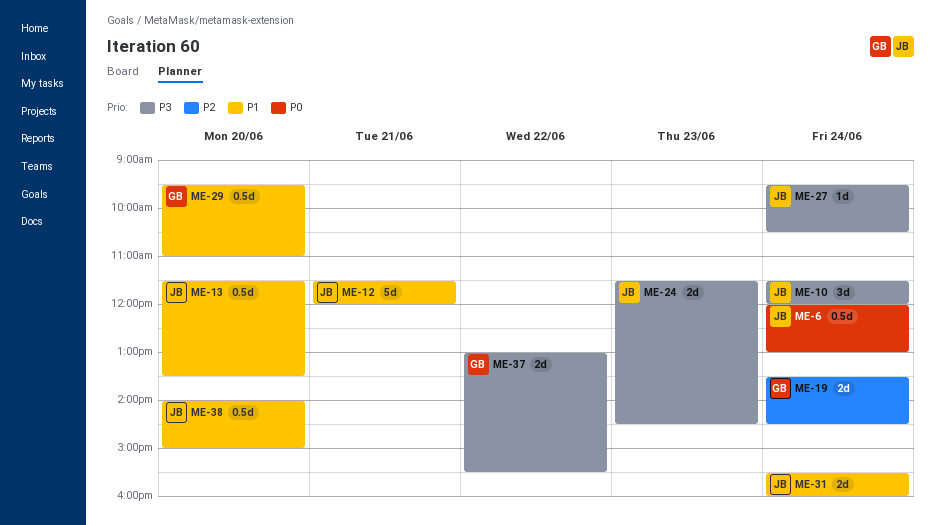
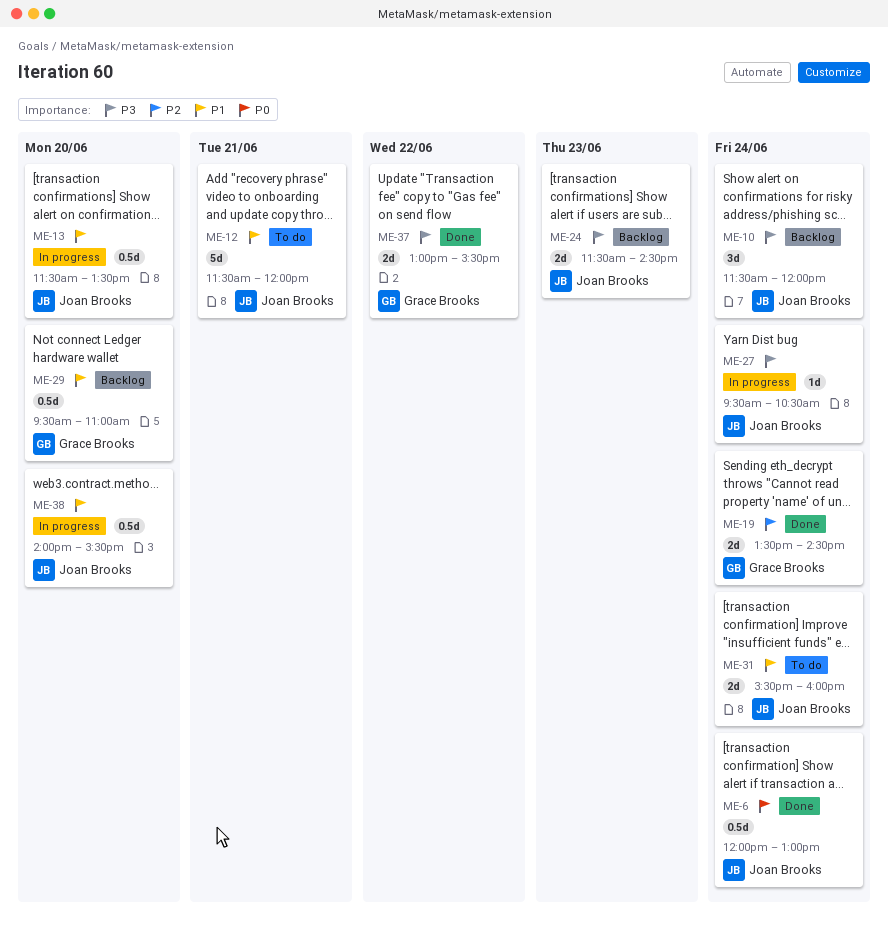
ME-38, ends: 15:00 -> 15:30

